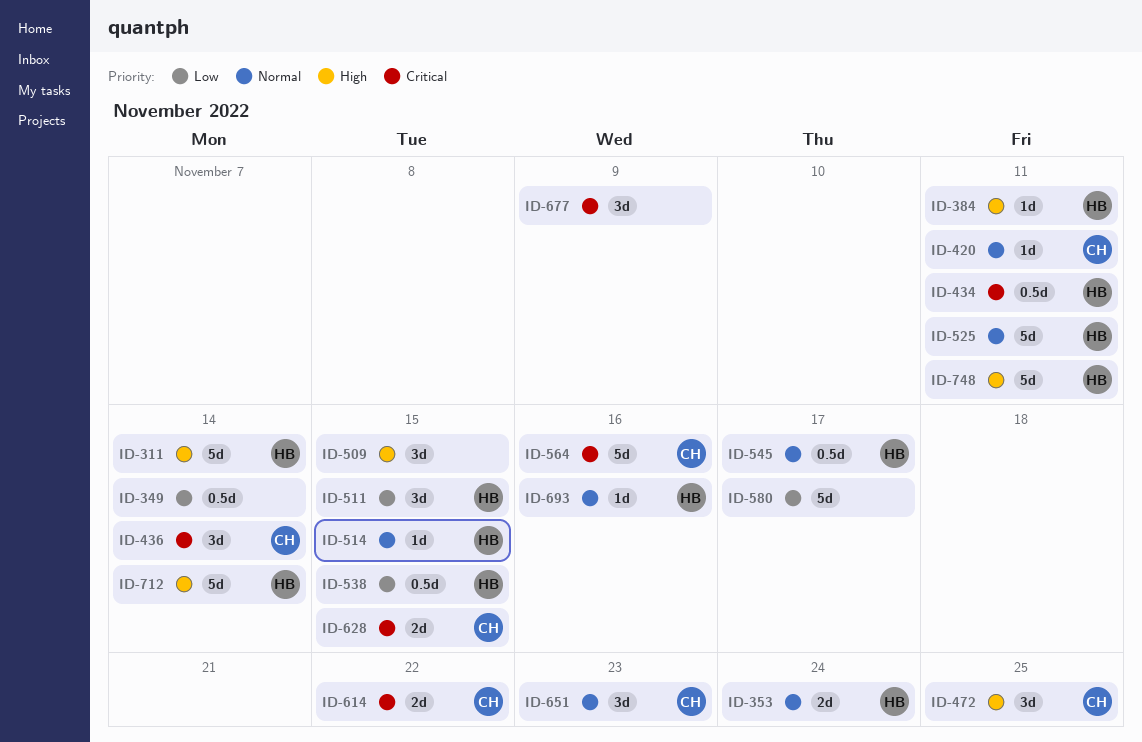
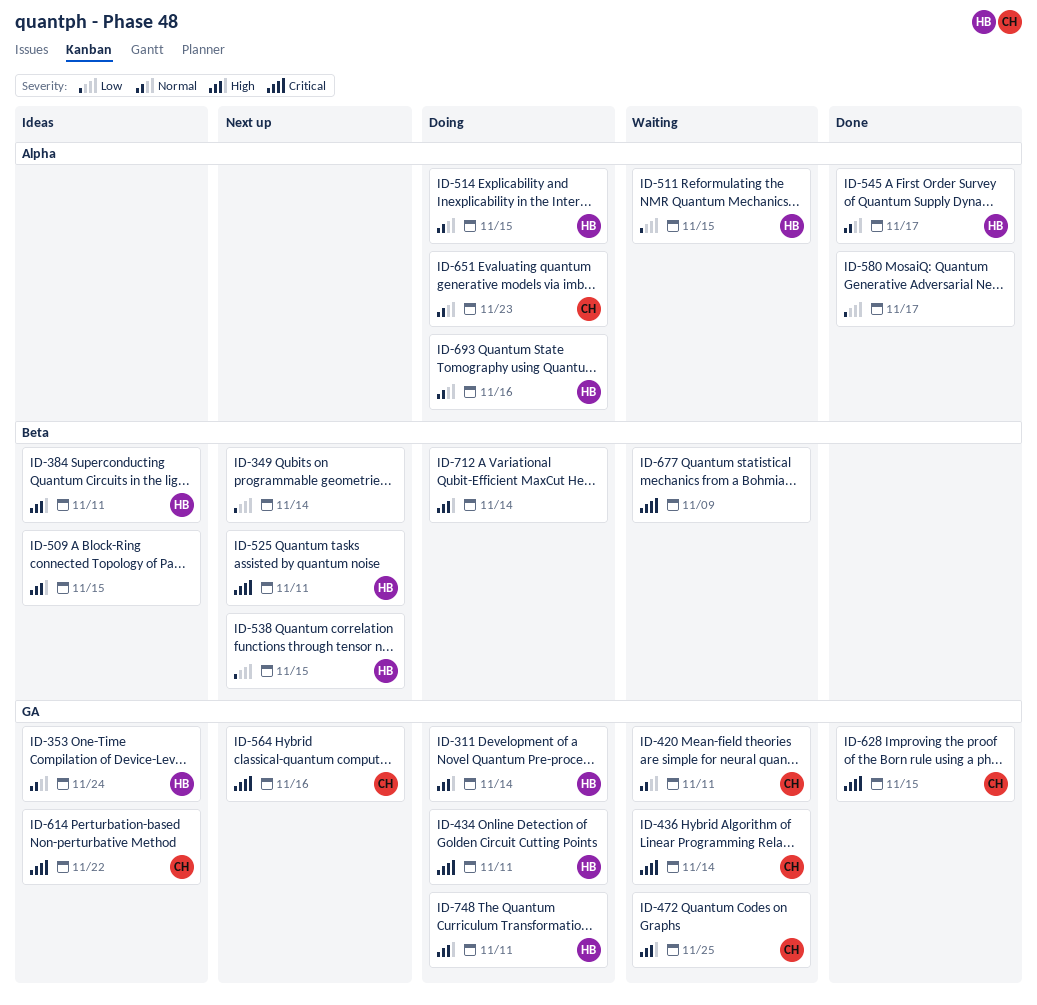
ID-525, priority: Normal -> Critical
ID-712, owner: HB -> none

